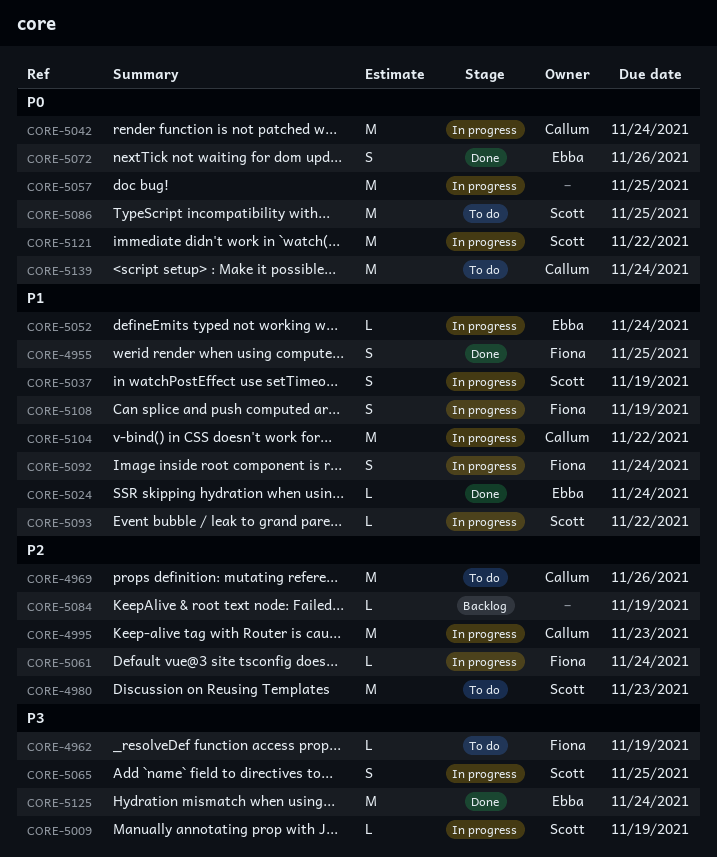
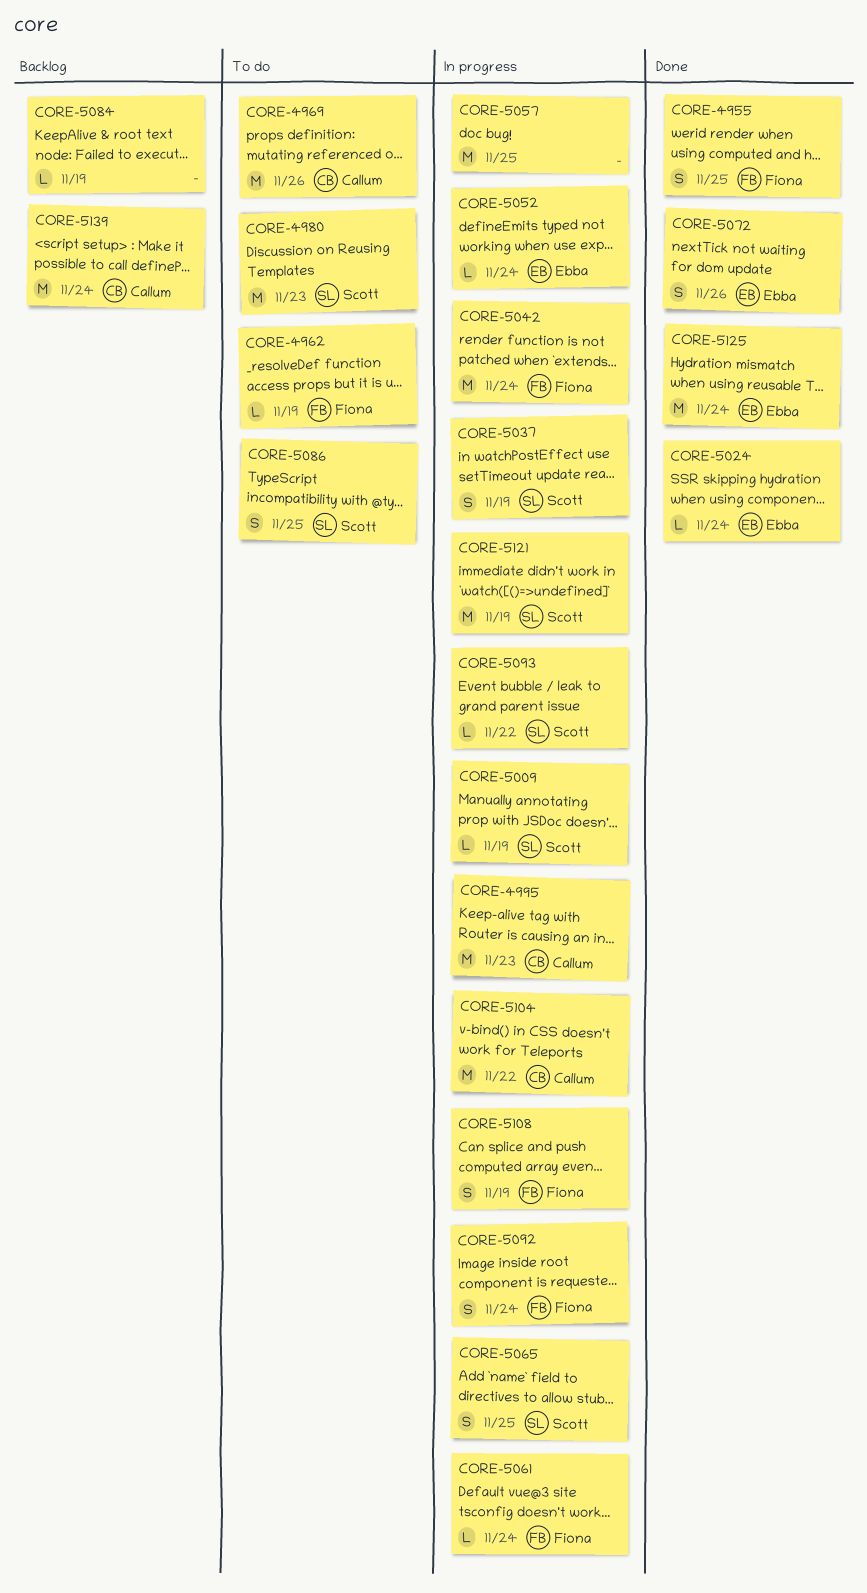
CORE-5042, owner: Callum -> Fiona
CORE-5086, estimate: M -> S
CORE-5121, due: Nov 22 -> Nov 19
CORE-5139, status: To do -> Backlog

